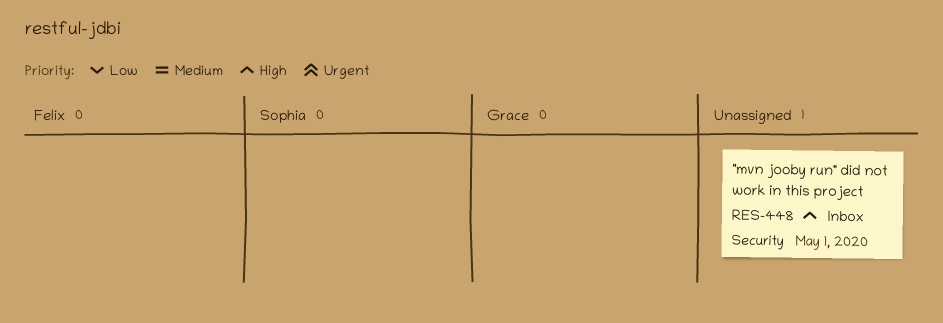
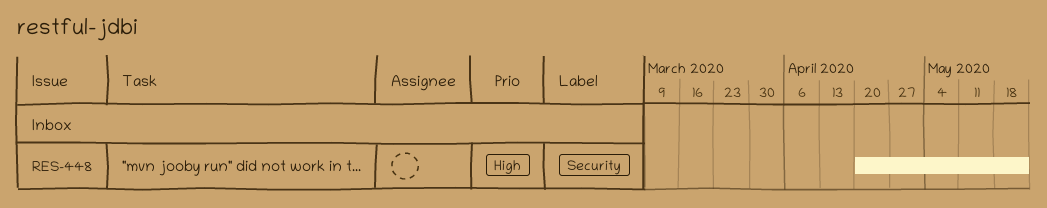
RES-448, due: May 1 -> May 22

